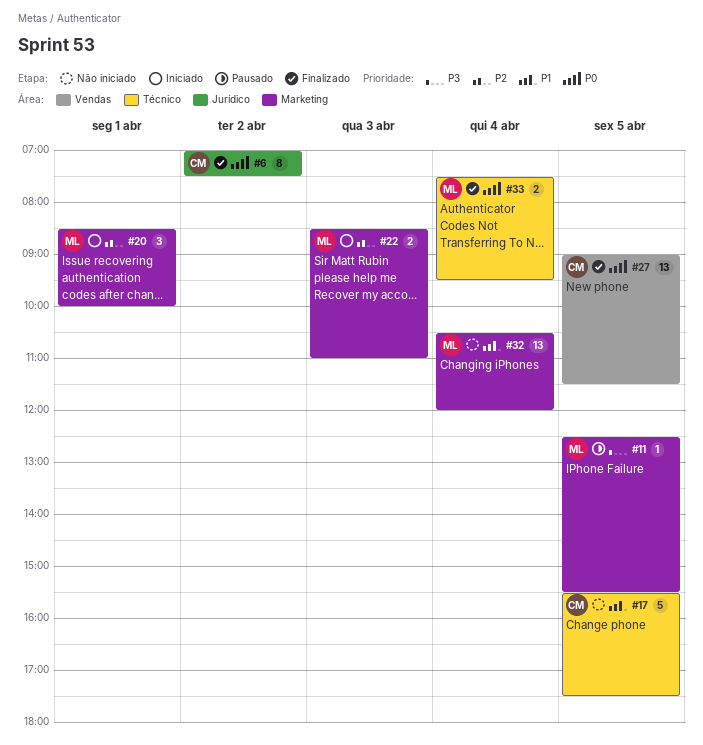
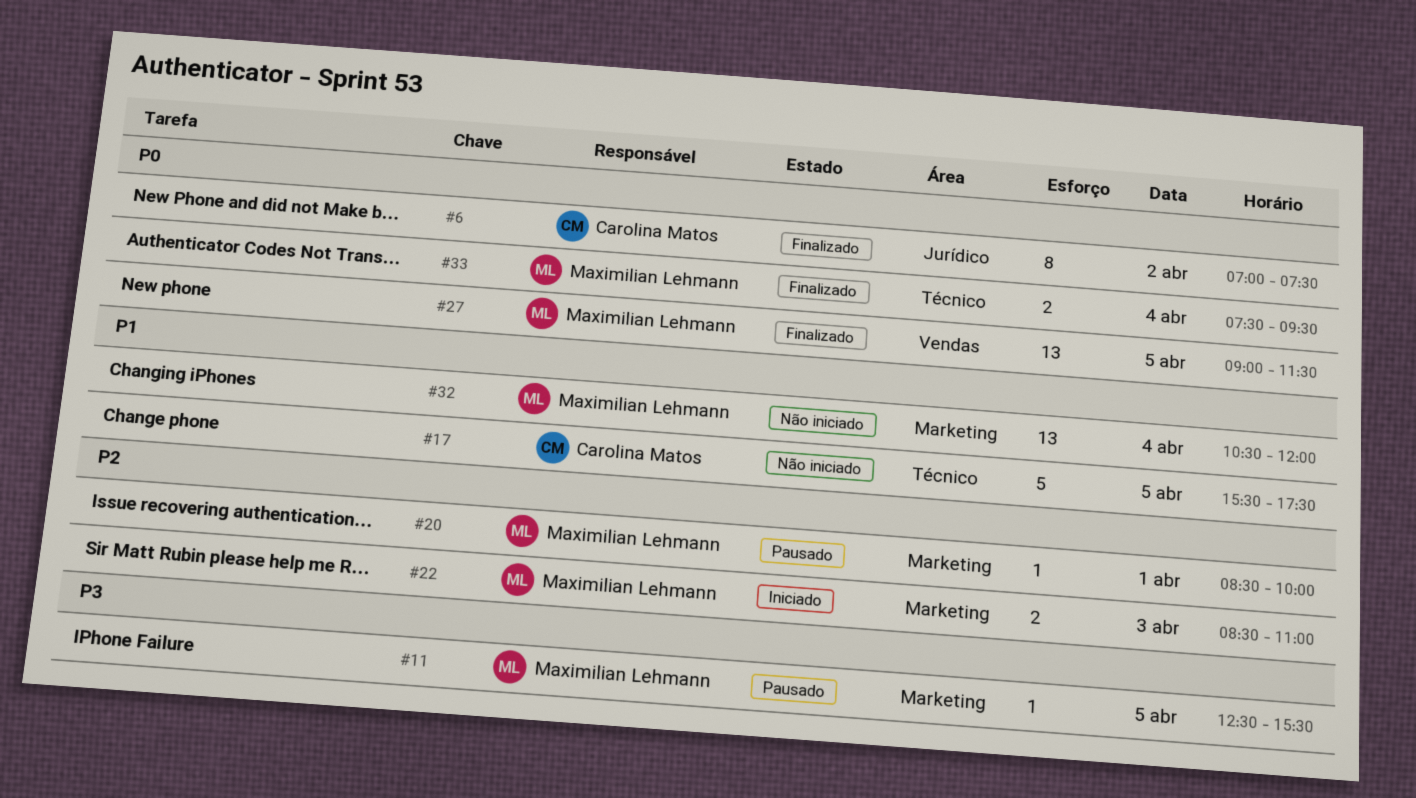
#20, status: Iniciado -> Pausado
#20, estimate: 3 -> 1
#27, owner: Carolina Matos -> Maximilian Lehmann

